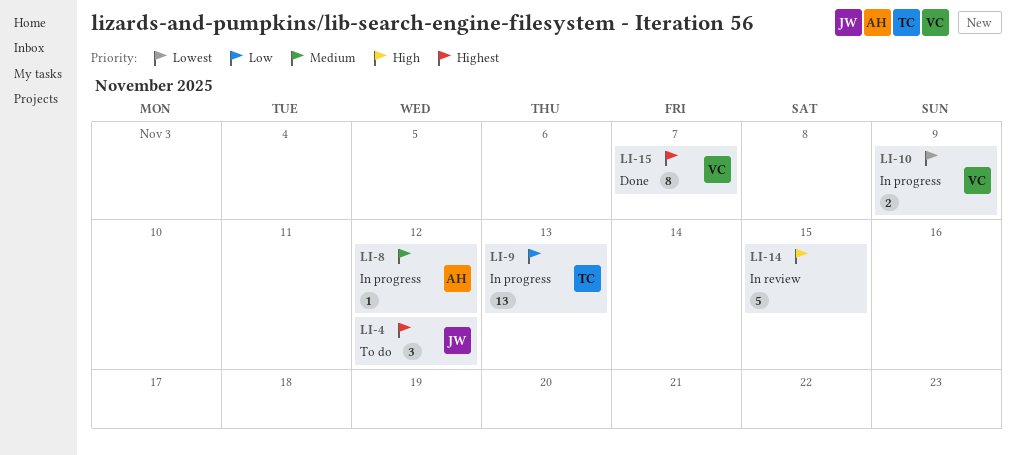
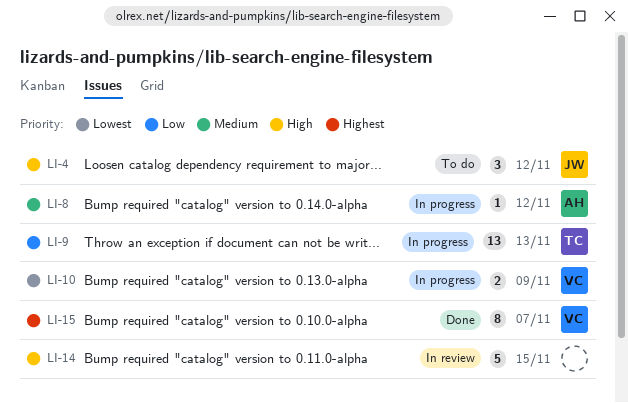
LI-4, priority: Highest -> High

